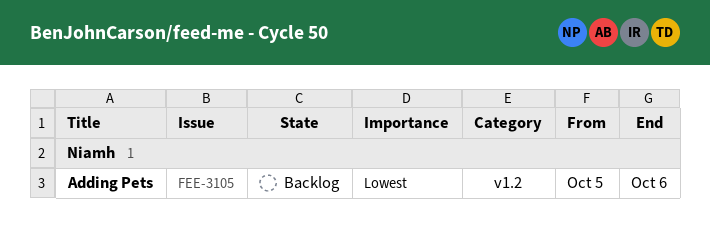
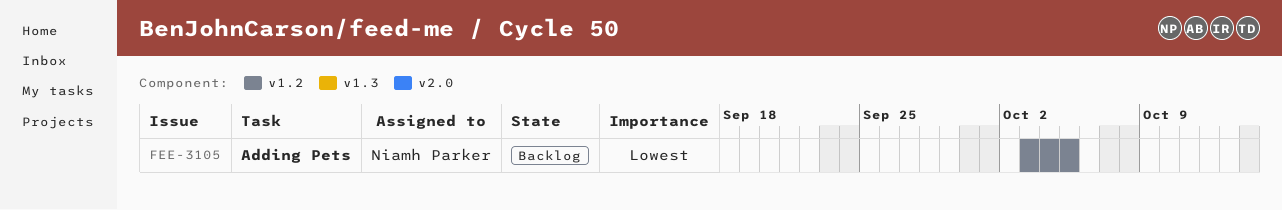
FEE-3105, start: Oct 5 -> Oct 3
FEE-3105, due: Oct 6 -> Oct 5

